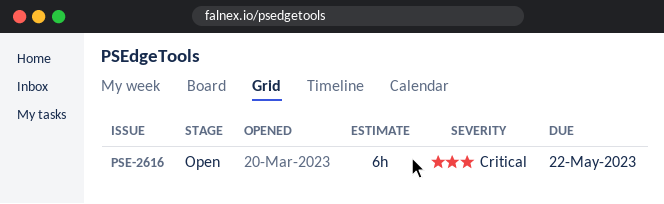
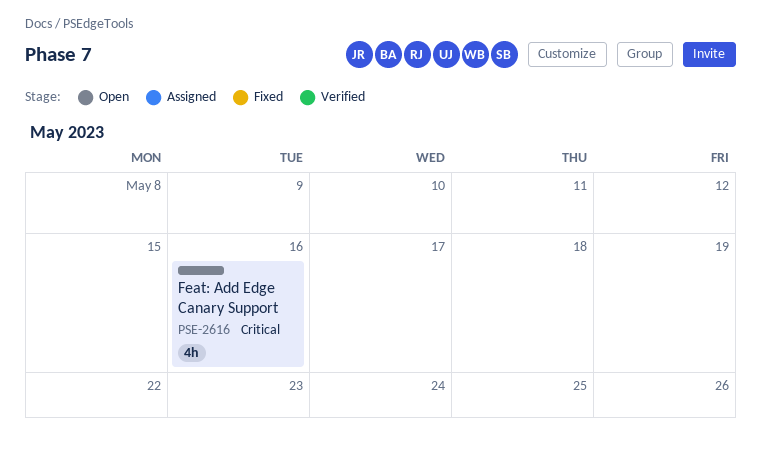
PSE-2616, estimate: 6h -> 4h
PSE-2616, due: May 22 -> May 16

